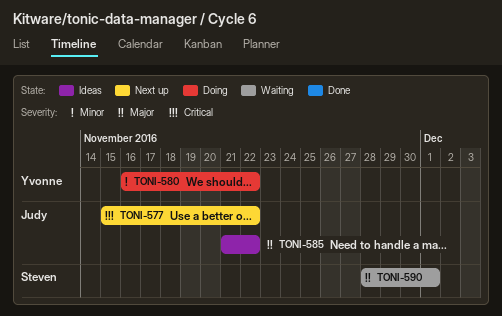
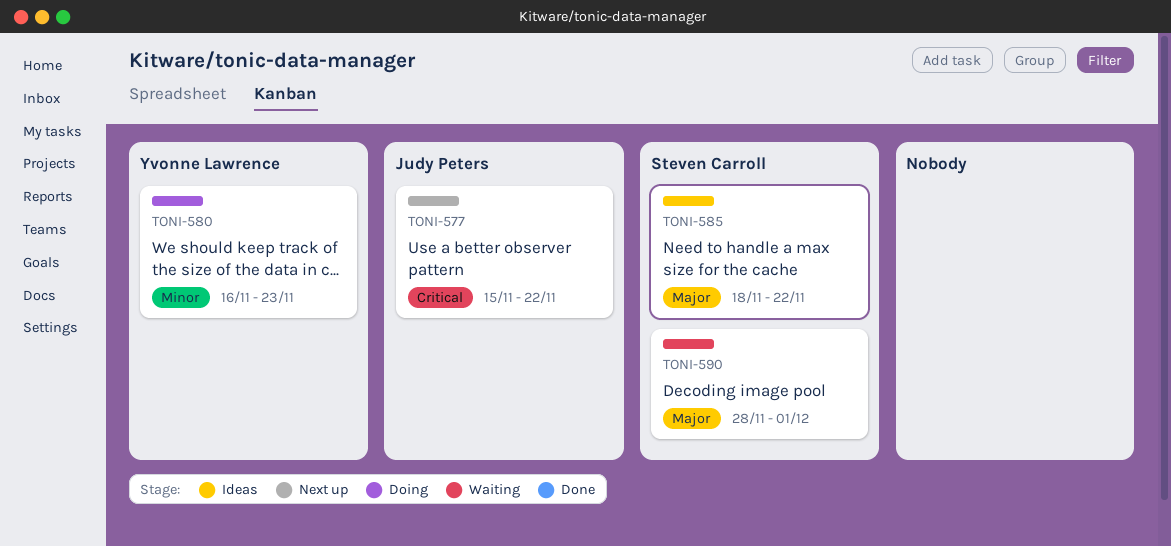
TONI-580, due: Nov 22 -> Nov 23
TONI-585, owner: Judy Peters -> Steven Carroll
TONI-585, start: Nov 21 -> Nov 18

